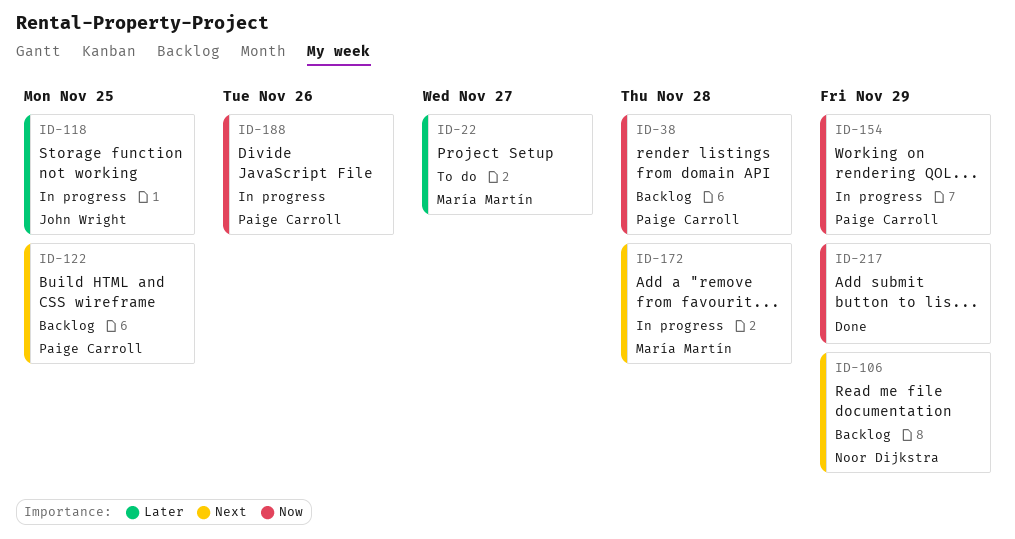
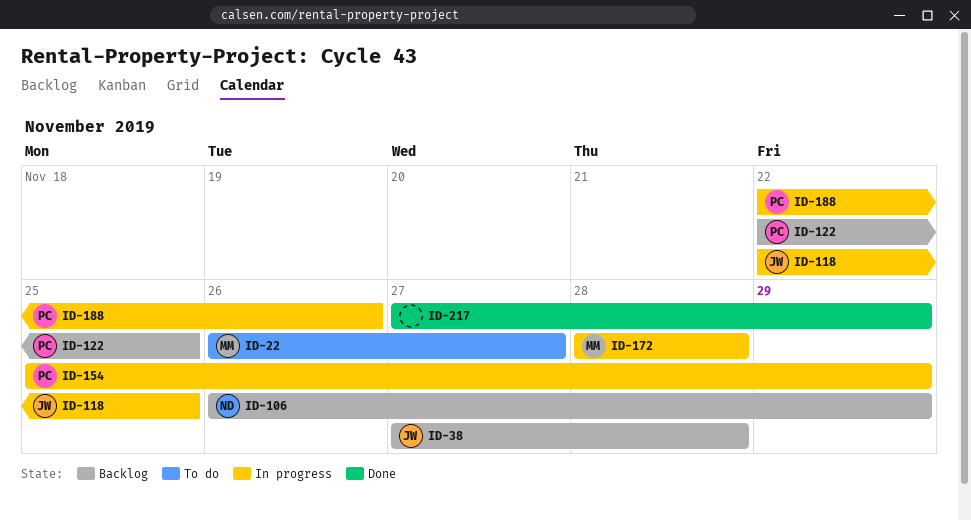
ID-38, owner: Paige Carroll -> John Wright

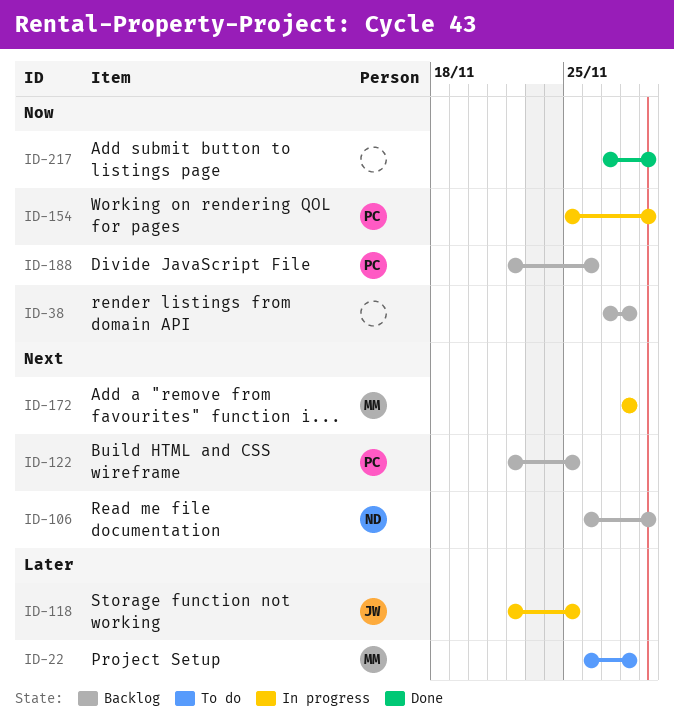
ID-22, due: Nov 27 -> Nov 28
ID-38, owner: JW -> none
ID-188, status: In progress -> Backlog

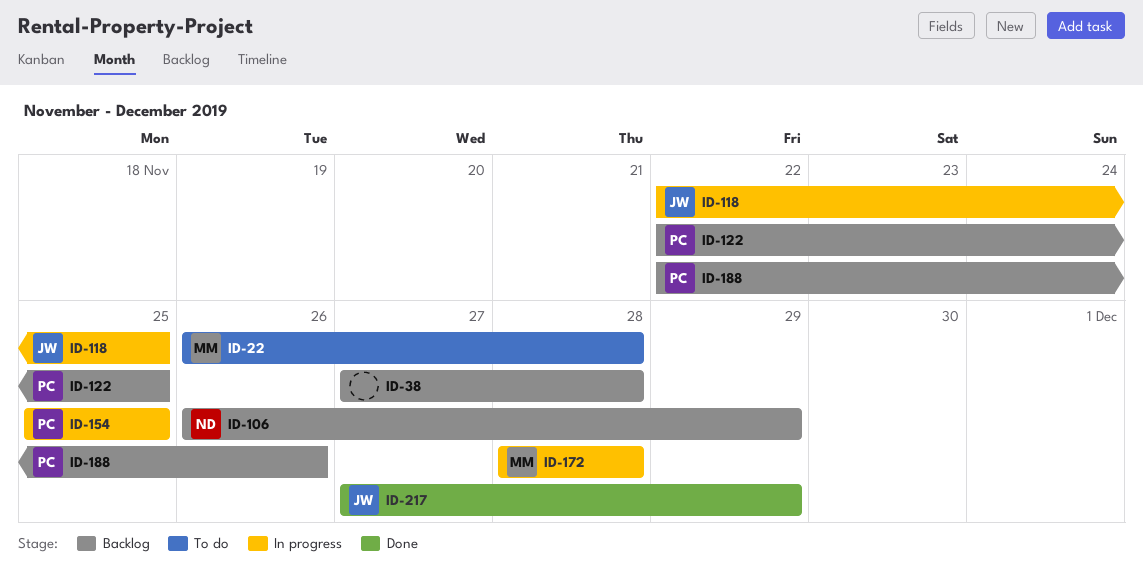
ID-154, due: Nov 29 -> Nov 25
ID-217, owner: none -> JW

